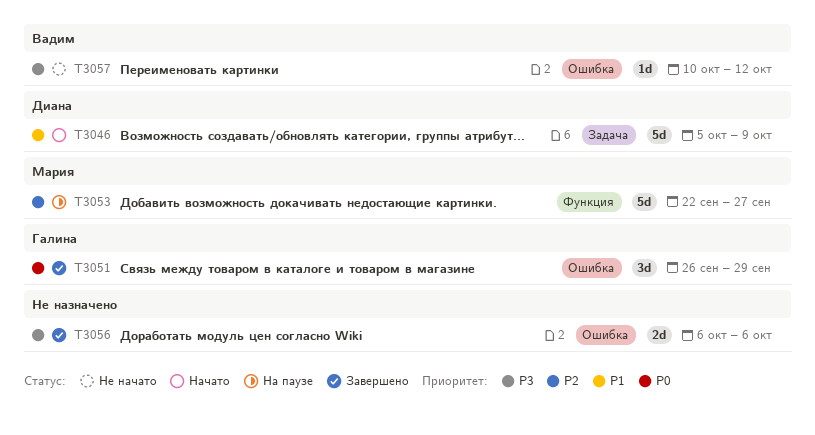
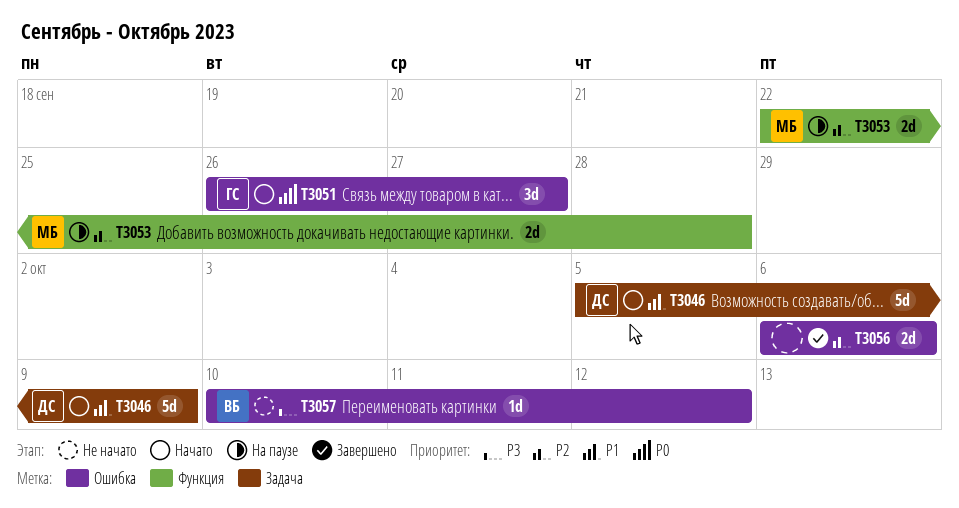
T3051, status: Завершено -> Начато
T3051, due: Sep 29 -> Sep 27
T3053, estimate: 5d -> 2d
T3053, due: Sep 27 -> Sep 28
T3056, priority: P3 -> P2

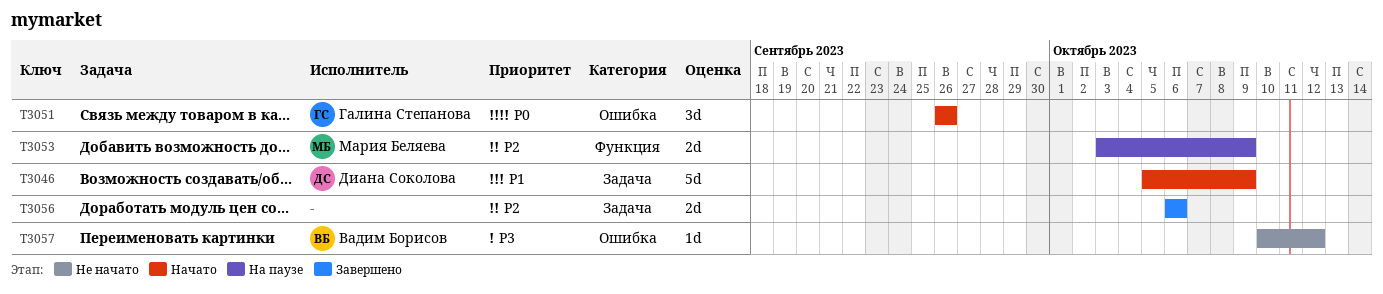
T3051, due: Sep 27 -> Sep 26
T3053, start: Sep 22 -> Oct 3
T3053, due: Sep 28 -> Oct 9
T3056, label: Ошибка -> Задача

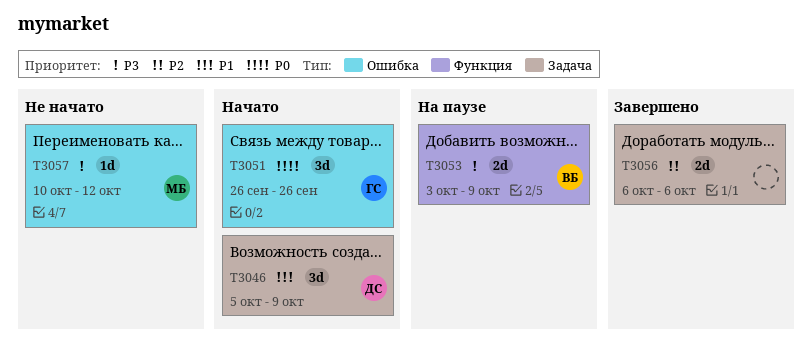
T3046, estimate: 5d -> 3d
T3053, owner: Мария Беляева -> Вадим Борисов
T3053, priority: P2 -> P3
T3057, owner: Вадим Борисов -> Мария Беляева

